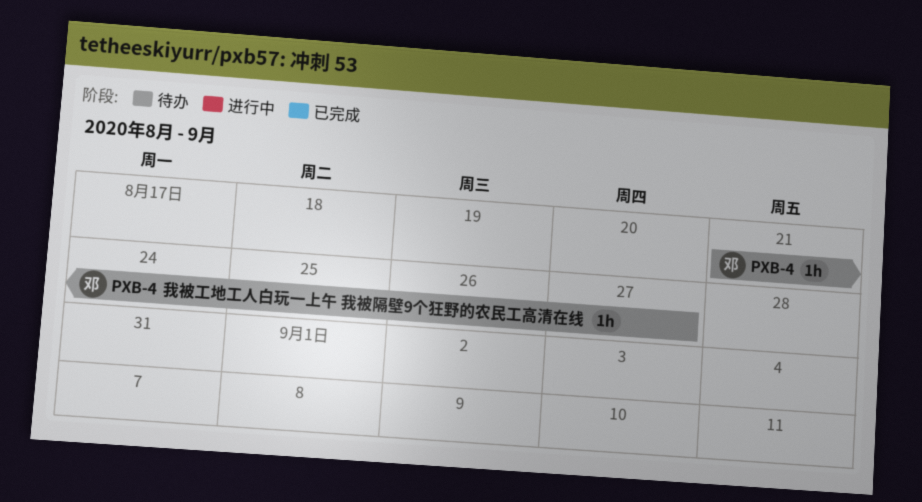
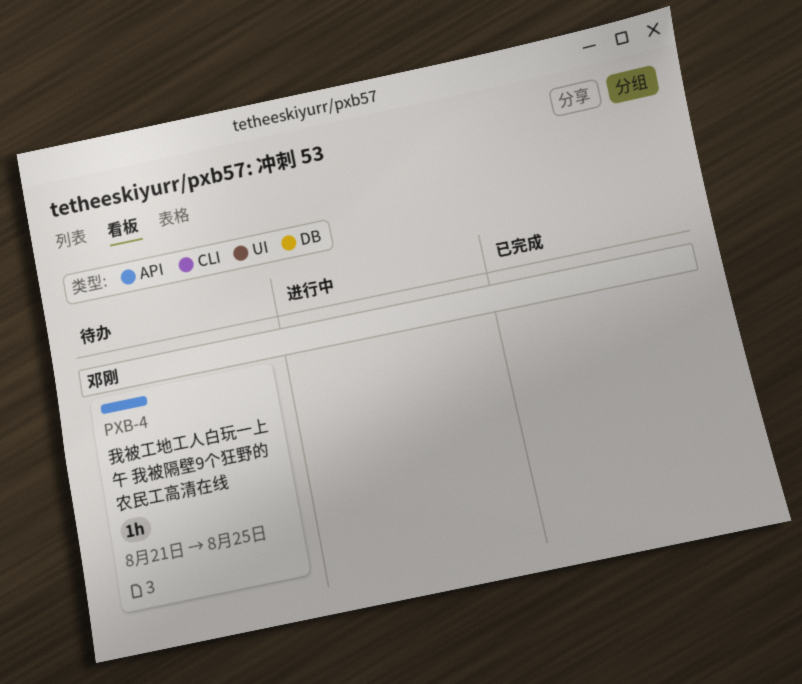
PXB-4, due: Aug 27 -> Aug 25

